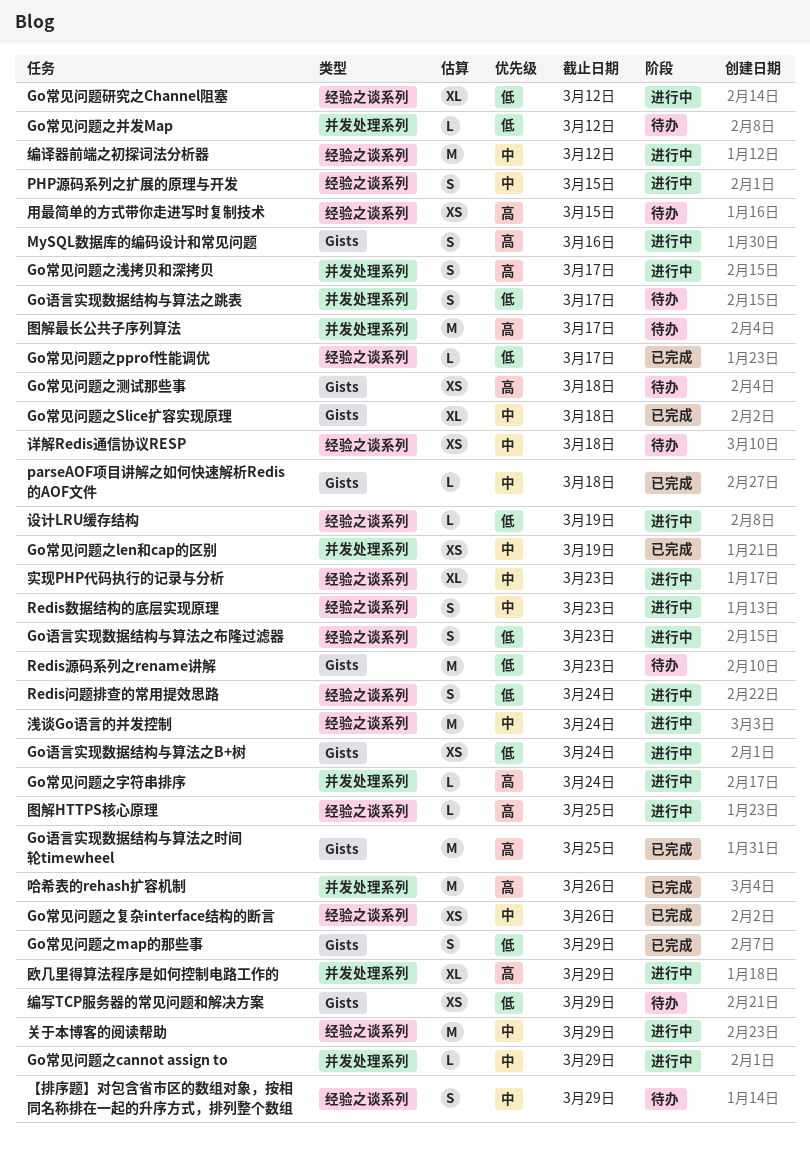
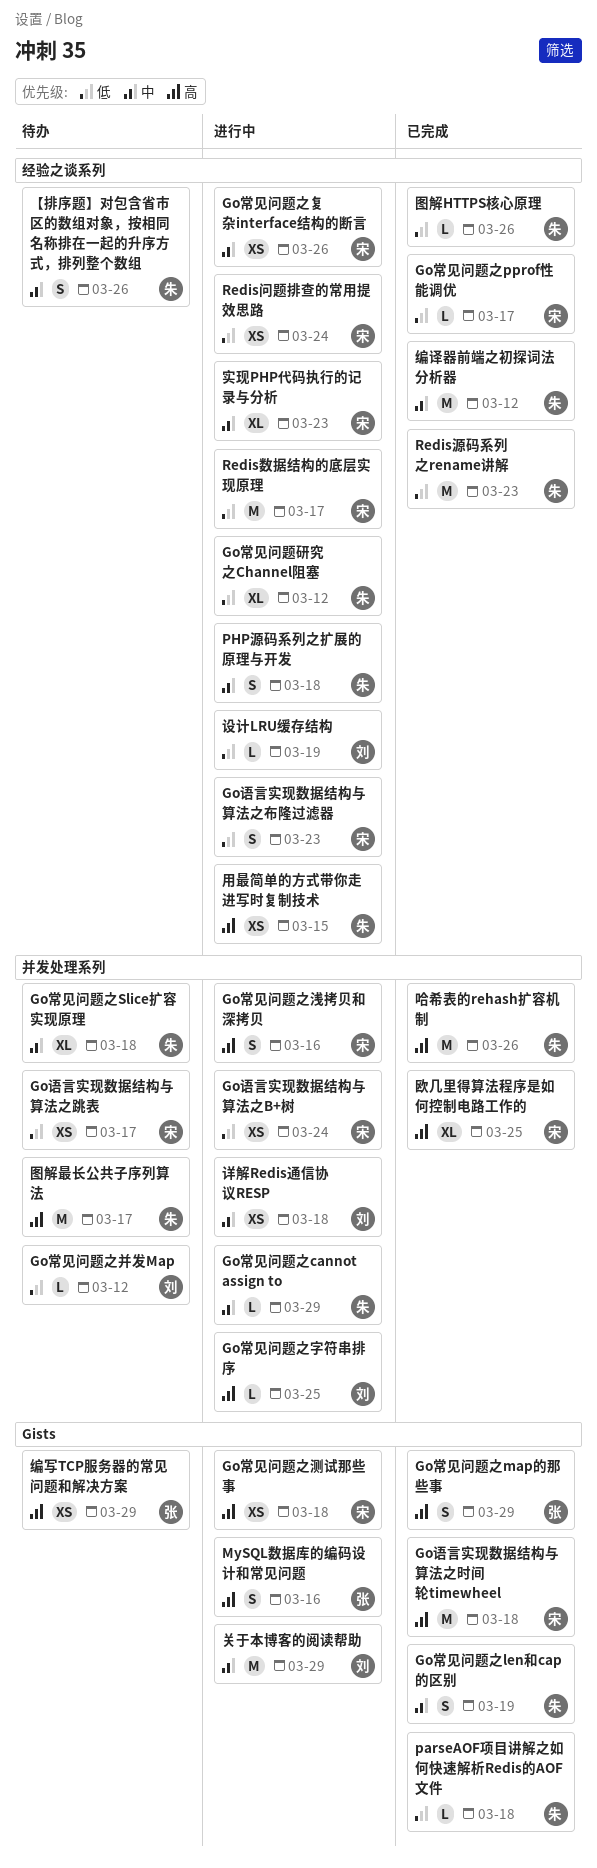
Go常见问题之len和cap的区别, label: 并发处理系列 -> Gists
Go常见问题之len和cap的区别, estimate: XS -> S
Go常见问题之map的那些事, priority: 低 -> 高
Go常见问题之Slice扩容实现原理, status: 已完成 -> 待办
Go常见问题之Slice扩容实现原理, label: Gists -> 并发处理系列
Go常见问题之复杂interface结构的断言, status: 已完成 -> 进行中
Go常见问题之字符串排序, due: Mar 24 -> Mar 25
Go常见问题之浅拷贝和深拷贝, due: Mar 17 -> Mar 16
Go常见问题之测试那些事, status: 待办 -> 进行中
Go语言实现数据结构与算法之B+树, label: Gists -> 并发处理系列
Go语言实现数据结构与算法之时间轮timewheel, due: Mar 25 -> Mar 18
Go语言实现数据结构与算法之跳表, estimate: S -> XS
parseAOF项目讲解之如何快速解析Redis的AOF文件, priority: 中 -> 低
PHP源码系列之扩展的原理与开发, due: Mar 15 -> Mar 18
Redis数据结构的底层实现原理, priority: 中 -> 低
Redis数据结构的底层实现原理, estimate: S -> M
Redis数据结构的底层实现原理, due: Mar 23 -> Mar 17
Redis源码系列之rename讲解, status: 待办 -> 已完成
Redis源码系列之rename讲解, label: Gists -> 经验之谈系列
Redis问题排查的常用提效思路, estimate: S -> XS
【排序题】对包含省市区的数组对象，按相同名称排在一起的升序方式，排列整个数组, due: Mar 29 -> Mar 26
关于本博客的阅读帮助, label: 经验之谈系列 -> Gists
图解HTTPS核心原理, status: 进行中 -> 已完成
图解HTTPS核心原理, priority: 高 -> 低
图解HTTPS核心原理, due: Mar 25 -> Mar 26
欧几里得算法程序是如何控制电路工作的, status: 进行中 -> 已完成
欧几里得算法程序是如何控制电路工作的, due: Mar 29 -> Mar 25
浅谈Go语言的并发控制: present -> none
用最简单的方式带你走进写时复制技术, status: 待办 -> 进行中
编写TCP服务器的常见问题和解决方案, priority: 低 -> 高
编译器前端之初探词法分析器, status: 进行中 -> 已完成
详解Redis通信协议RESP, status: 待办 -> 进行中
详解Redis通信协议RESP, label: 经验之谈系列 -> 并发处理系列

